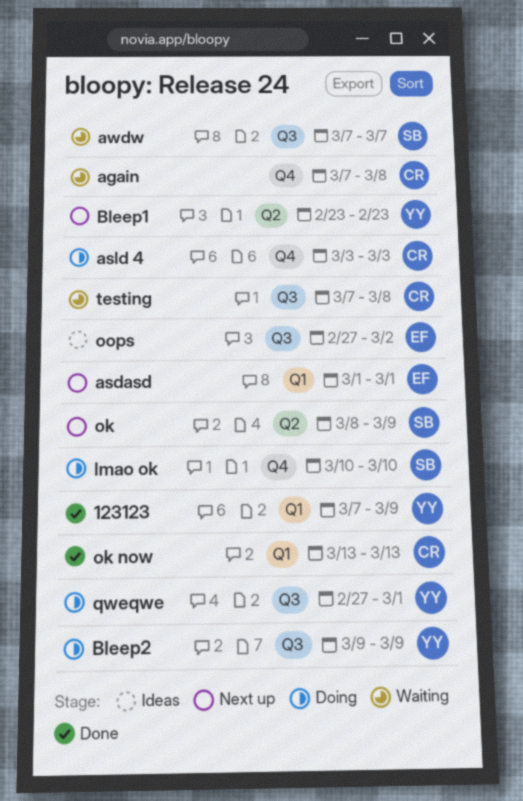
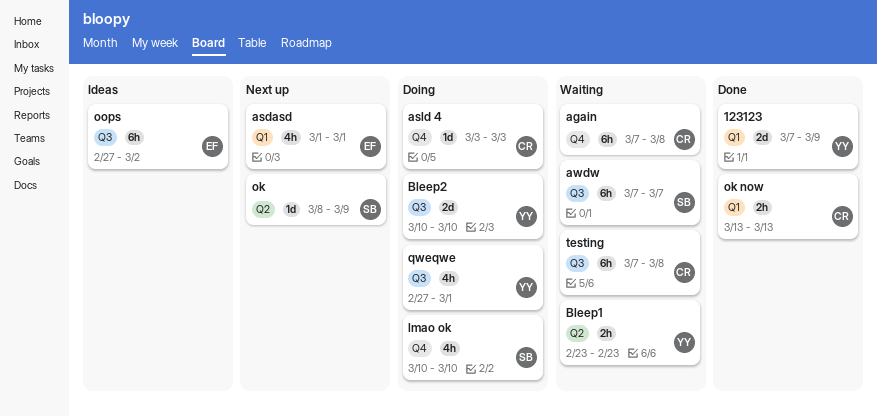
Bleep1, status: Next up -> Waiting
Bleep2, start: Mar 9 -> Mar 10
Bleep2, due: Mar 9 -> Mar 10

